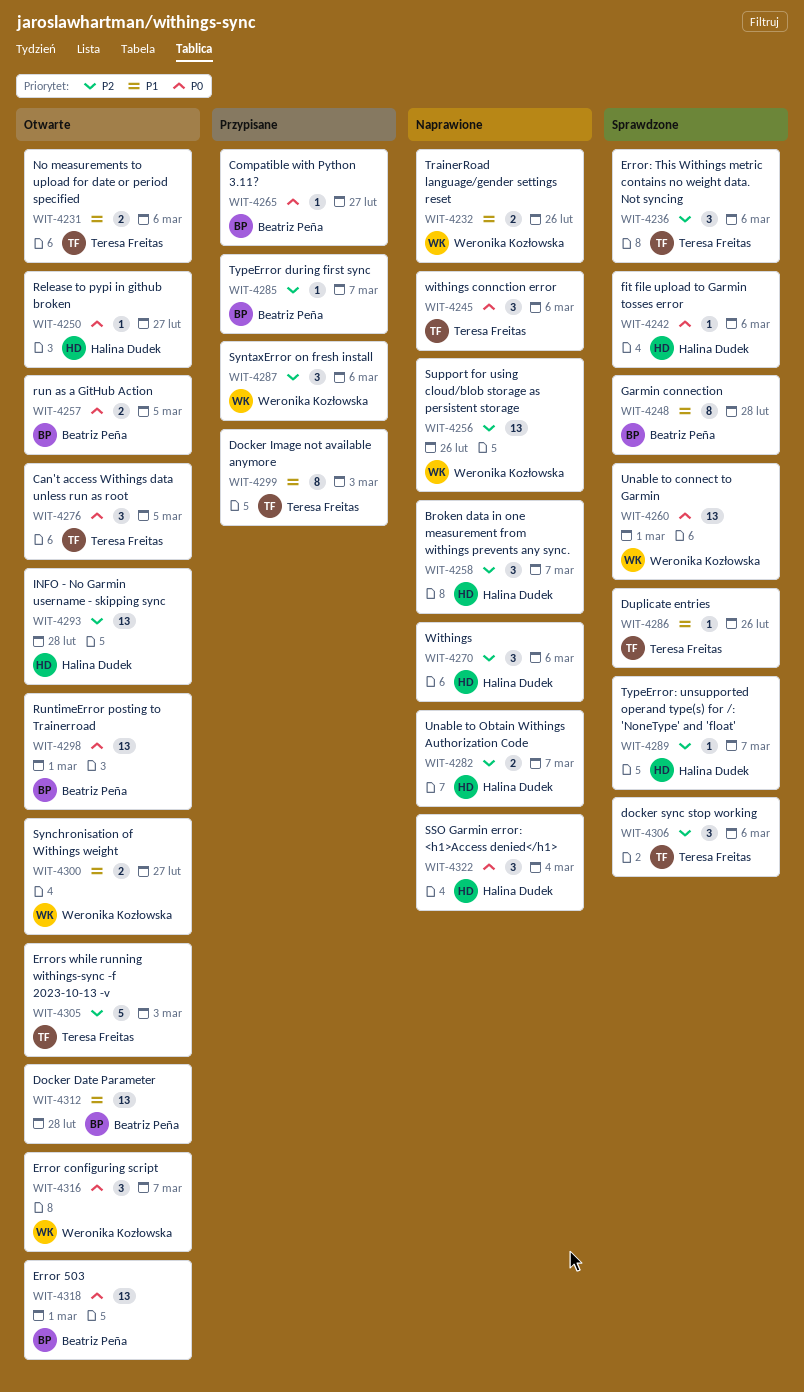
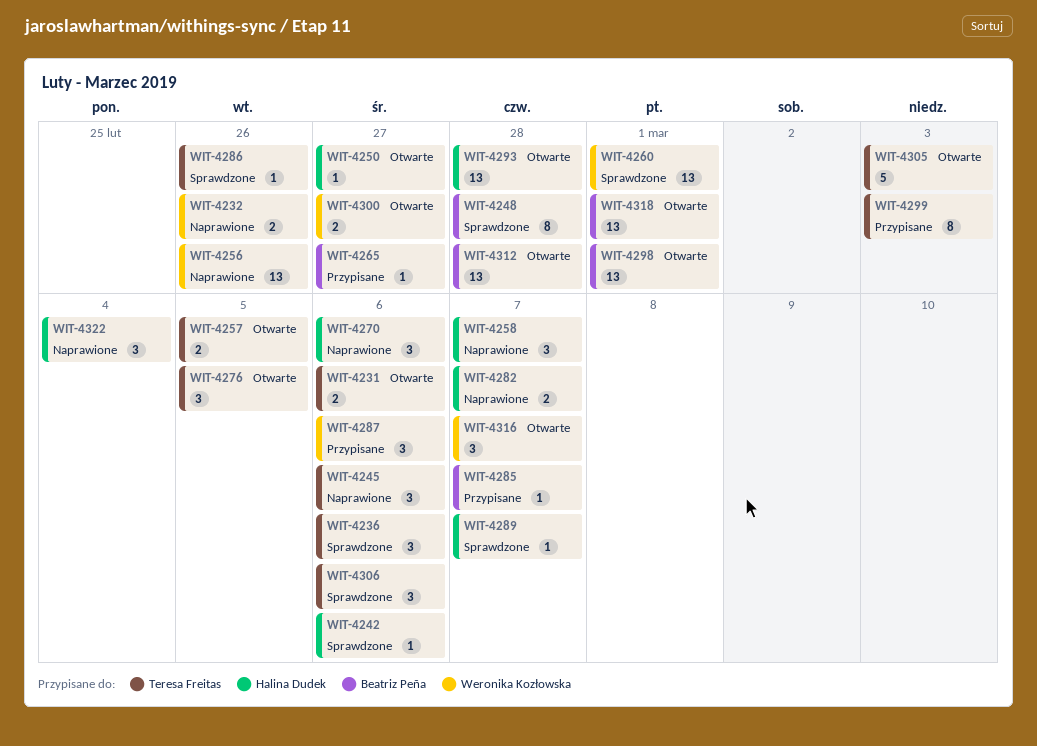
WIT-4257, owner: Beatriz Peña -> Teresa Freitas

